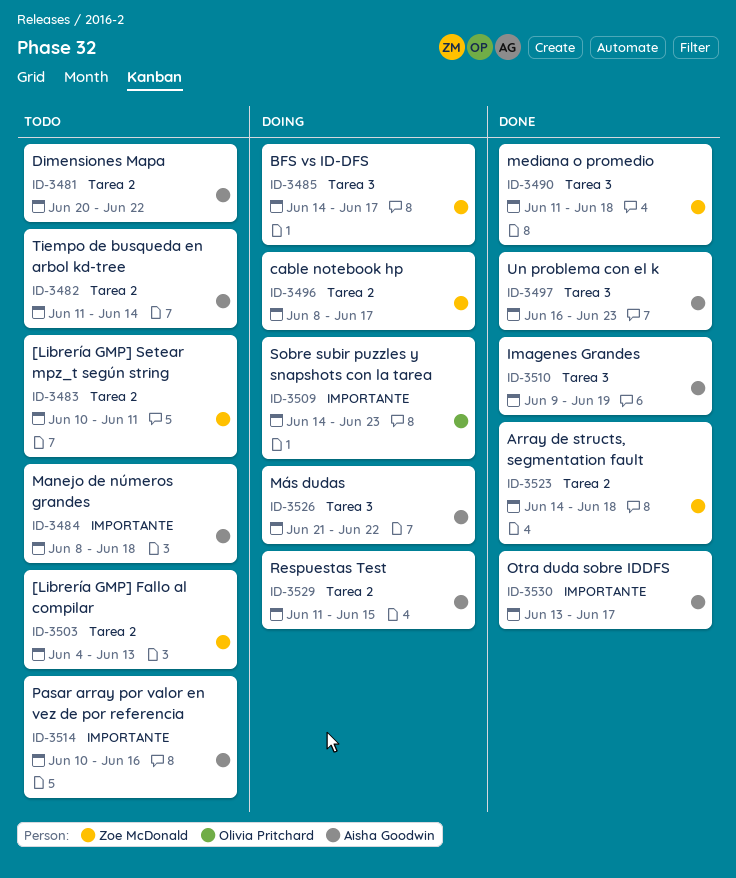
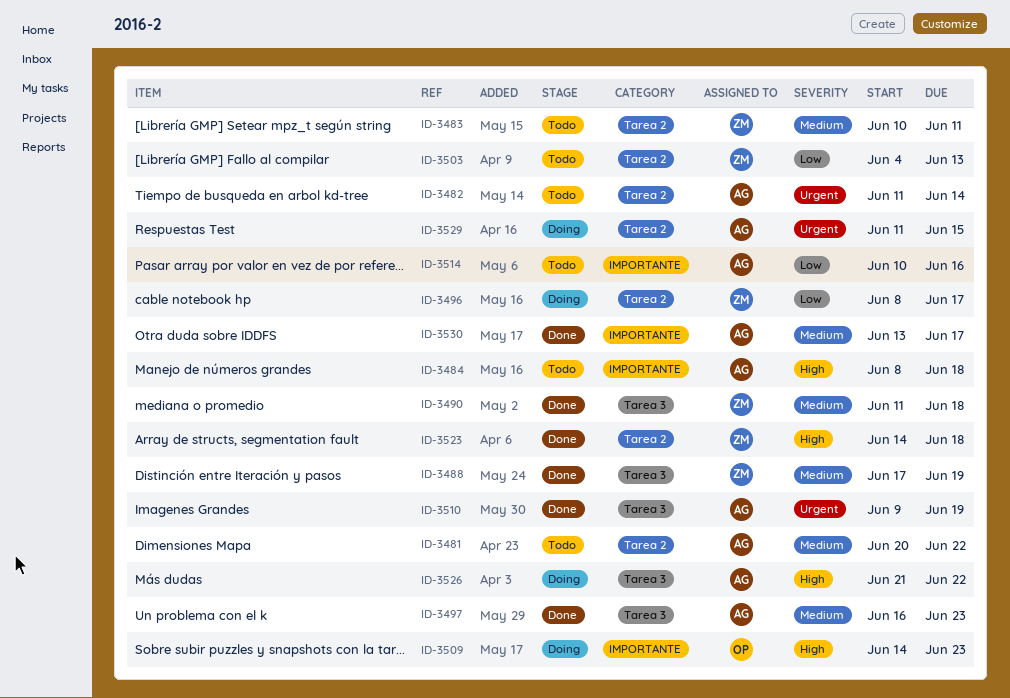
ID-3485: present -> none
ID-3488: none -> present

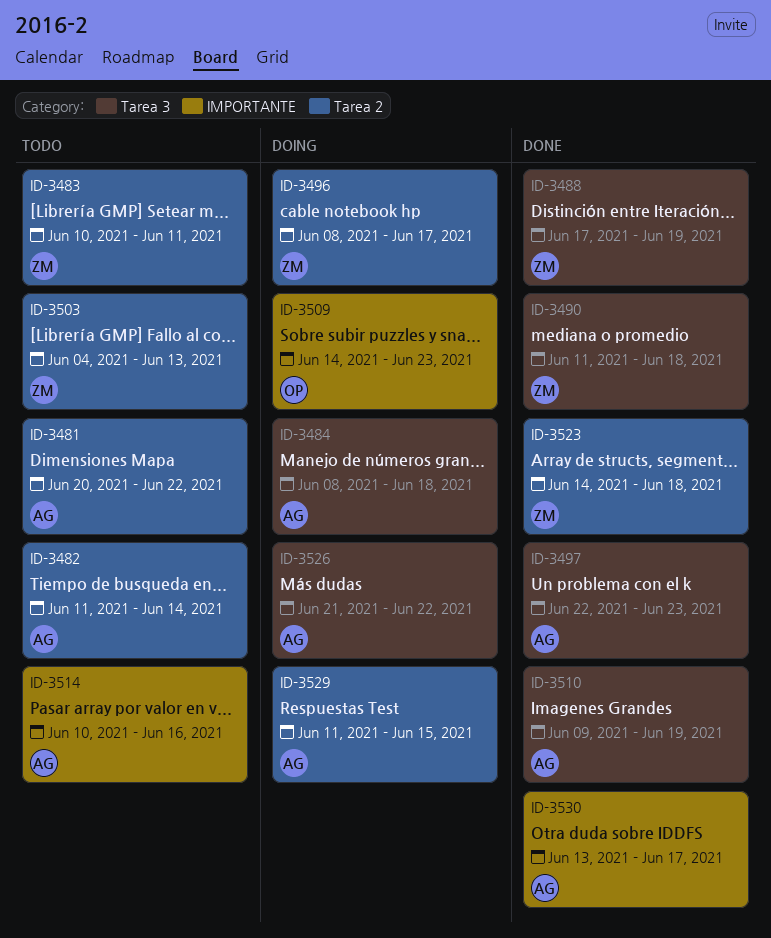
ID-3484, status: Todo -> Doing
ID-3484, label: IMPORTANTE -> Tarea 3
ID-3497, start: Jun 16 -> Jun 22

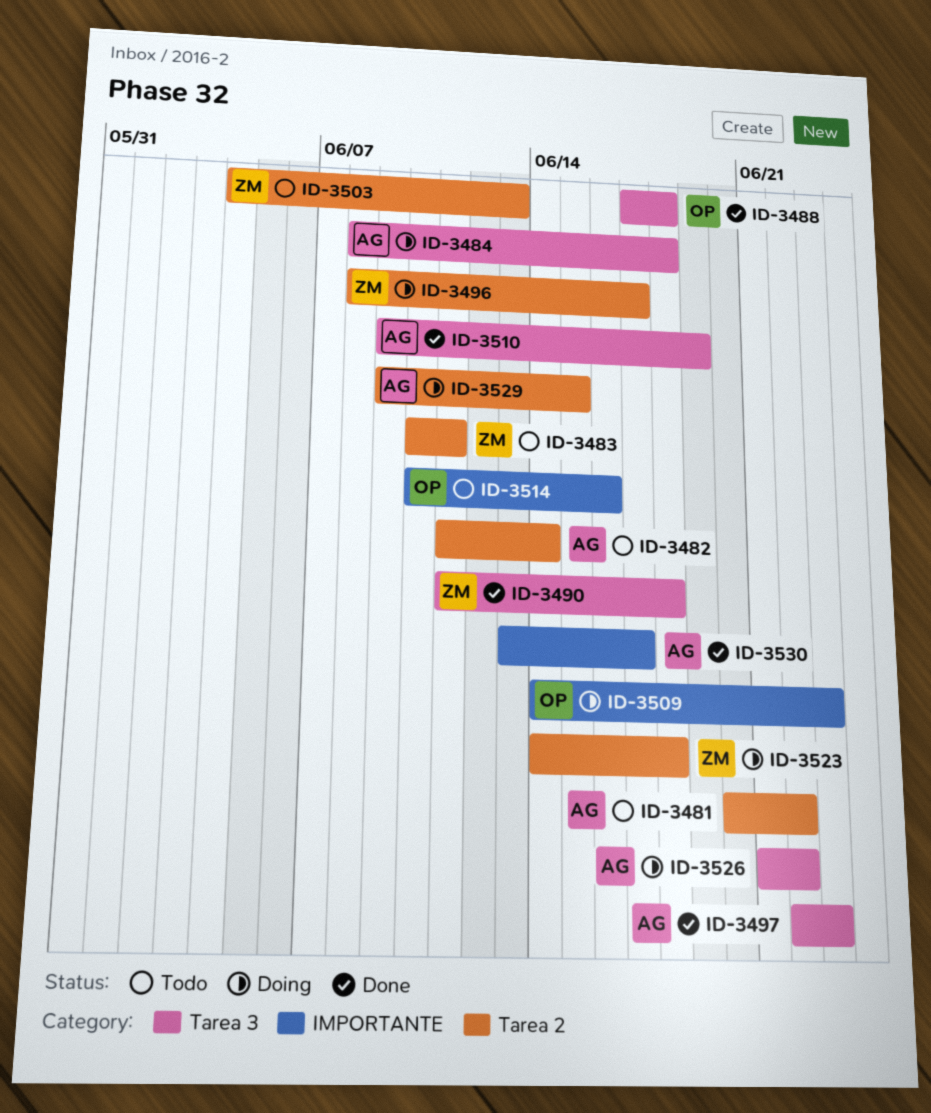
ID-3488, owner: ZM -> OP
ID-3488, due: Jun 19 -> Jun 18
ID-3514, owner: AG -> OP
ID-3523, status: Done -> Doing
ID-3529, start: Jun 11 -> Jun 9

